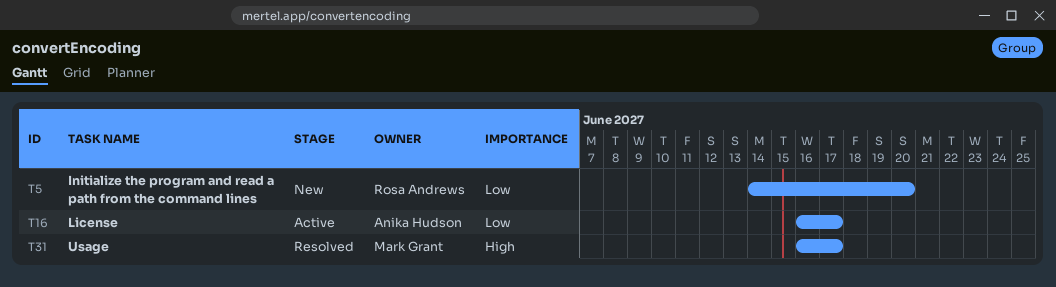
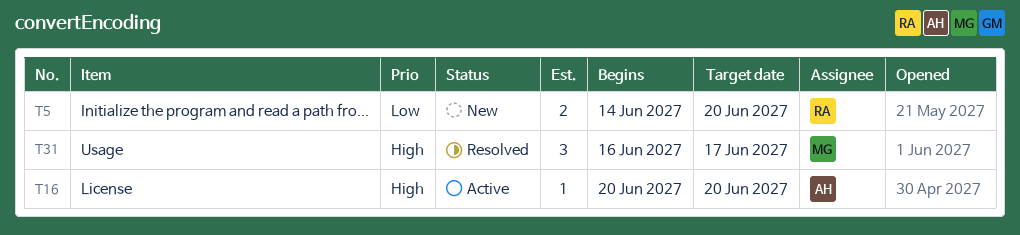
T16, priority: Low -> High
T16, start: Jun 16 -> Jun 20
T16, due: Jun 17 -> Jun 20

